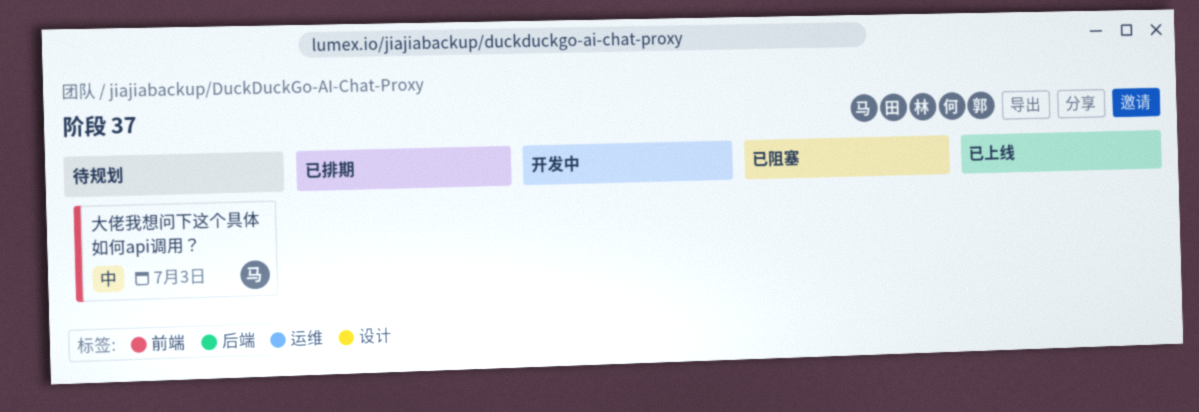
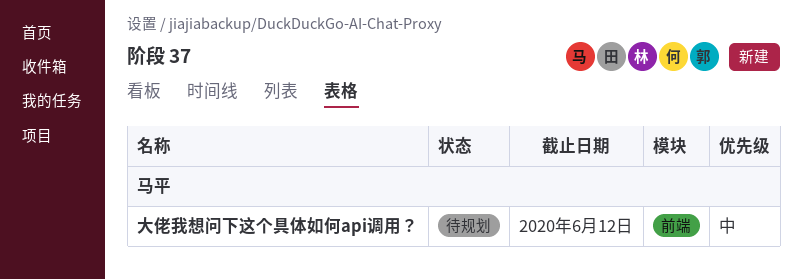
大佬我想问下这个具体如何api调用？, due: Jul 3 -> Jun 12

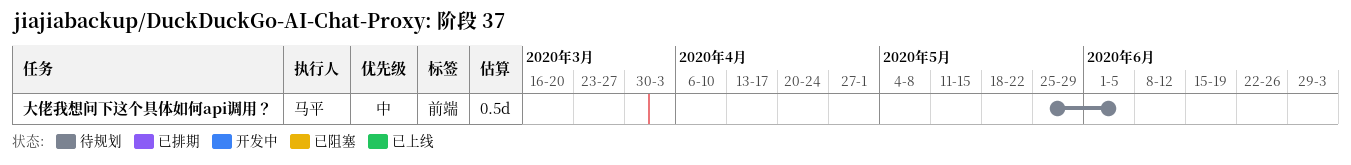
大佬我想问下这个具体如何api调用？, due: Jun 12 -> Jun 5

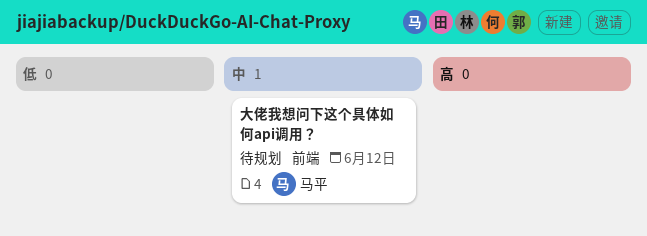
大佬我想问下这个具体如何api调用？, due: Jun 5 -> Jun 12

